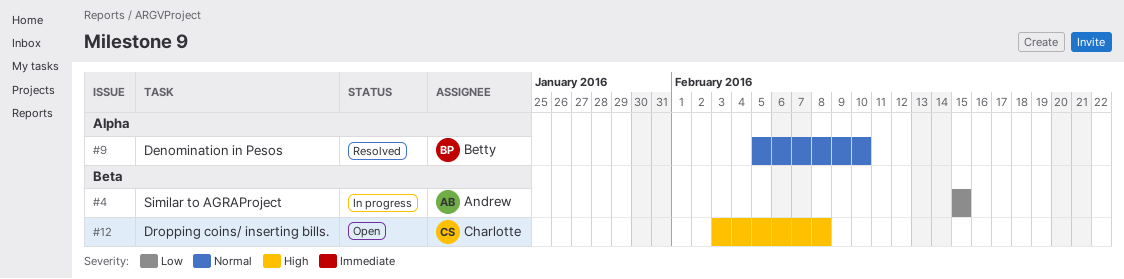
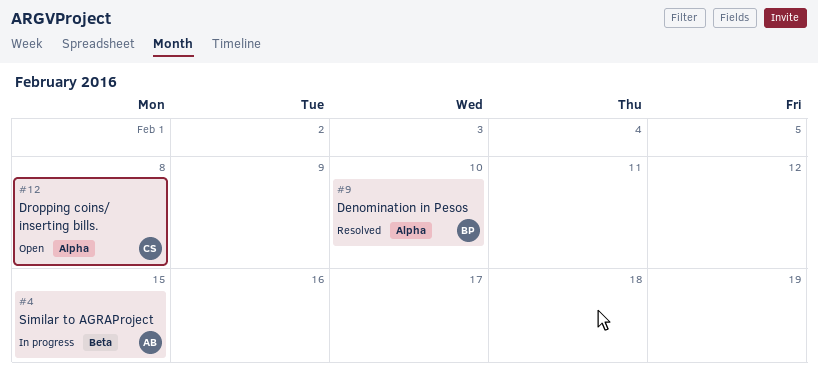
#12, label: Beta -> Alpha

